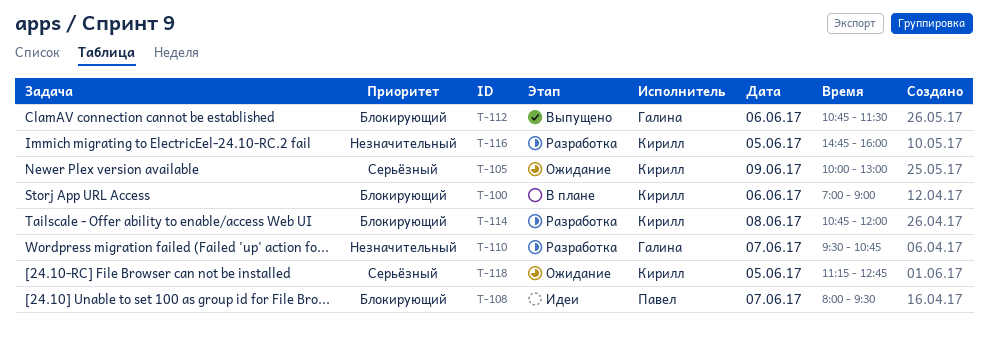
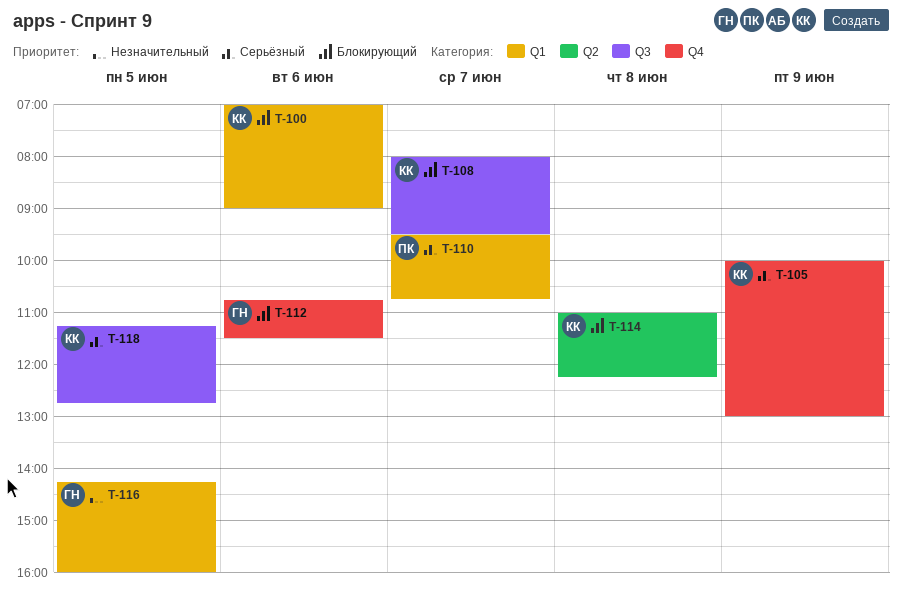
T-108, owner: Павел -> Кирилл
T-110, owner: Галина -> Павел
T-110, priority: Незначительный -> Серьёзный
T-114, begins: 10:45 -> 11:00
T-114, ends: 12:00 -> 12:15
T-116, owner: Кирилл -> Галина
T-116, begins: 14:45 -> 14:15

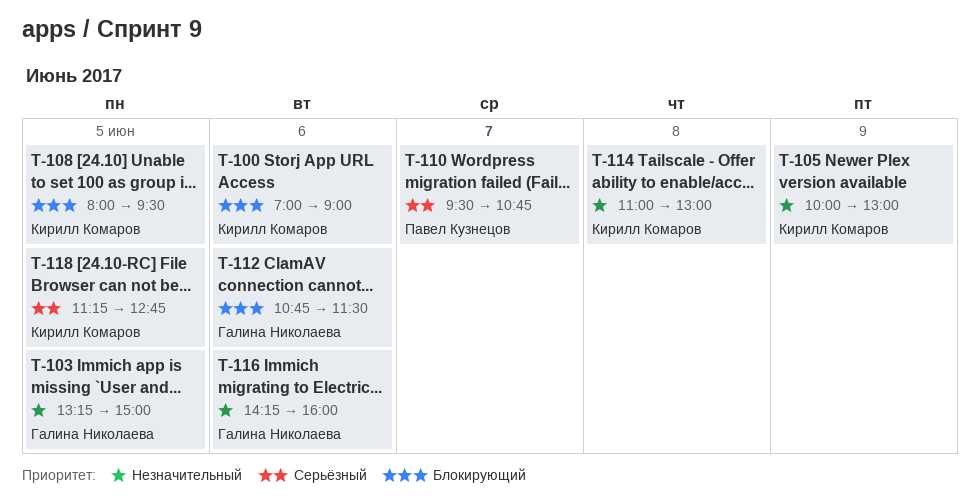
T-103: none -> present
T-105, priority: Серьёзный -> Незначительный
T-108, day: Jun 7 -> Jun 5
T-114, priority: Блокирующий -> Незначительный
T-114, ends: 12:15 -> 13:00
T-116, day: Jun 5 -> Jun 6

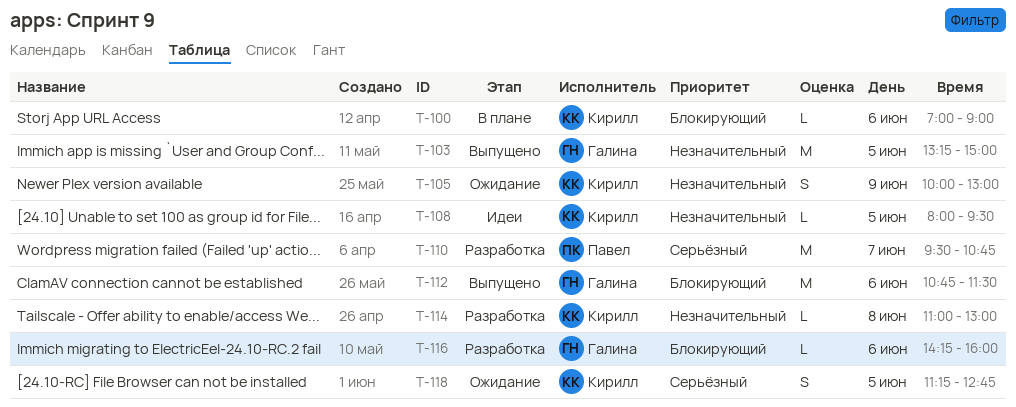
T-108, priority: Блокирующий -> Незначительный
T-116, priority: Незначительный -> Блокирующий

